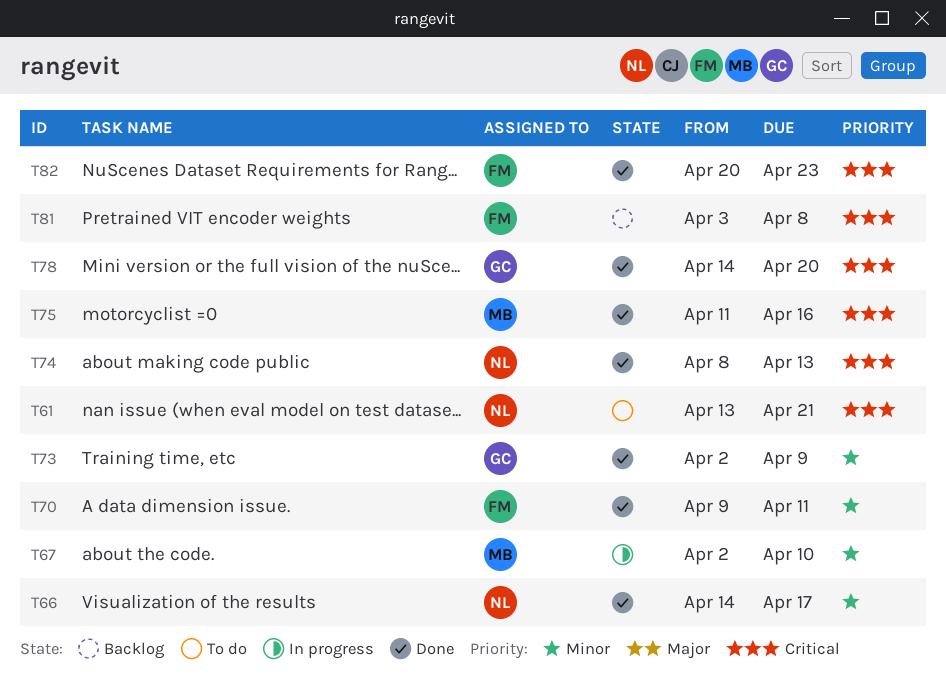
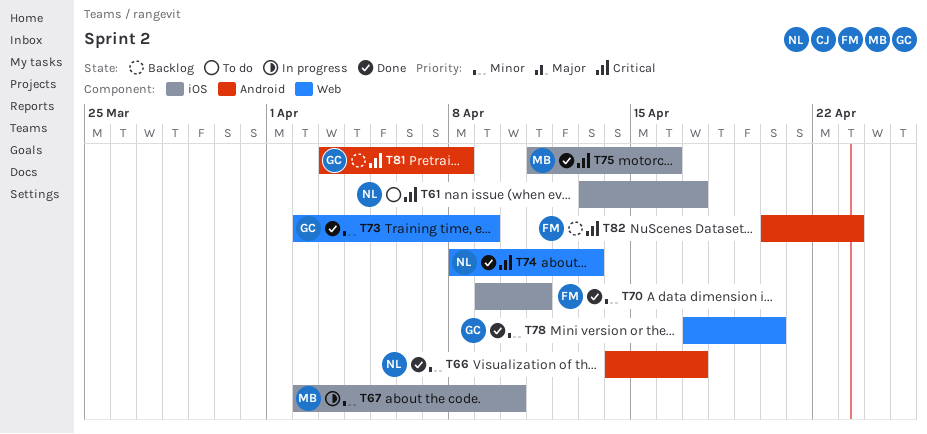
T61, due: Apr 21 -> Apr 17
T78, priority: Critical -> Minor
T78, start: Apr 14 -> Apr 17
T81, owner: FM -> GC
T82, status: Done -> Backlog

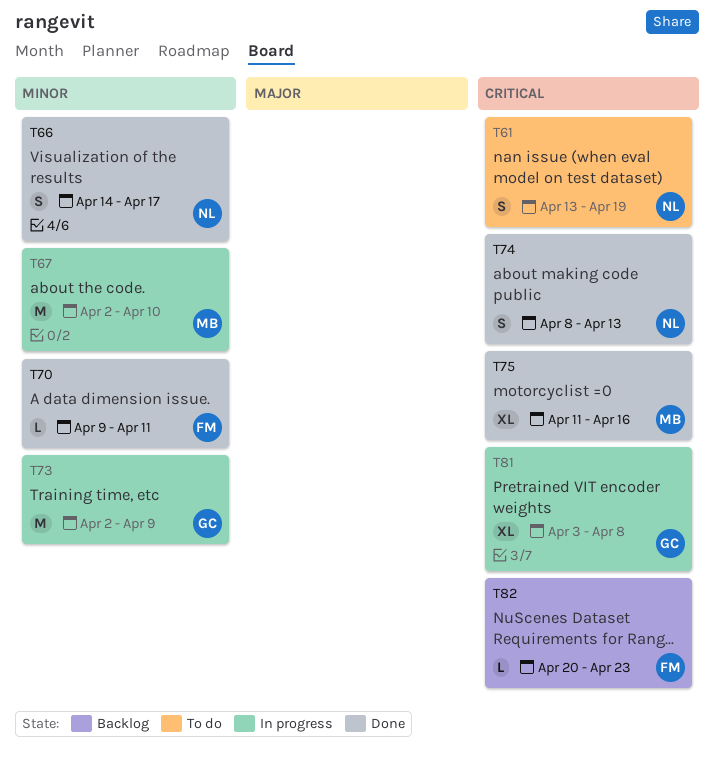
T61, due: Apr 17 -> Apr 19
T73, status: Done -> In progress
T78: present -> none
T81, status: Backlog -> In progress

